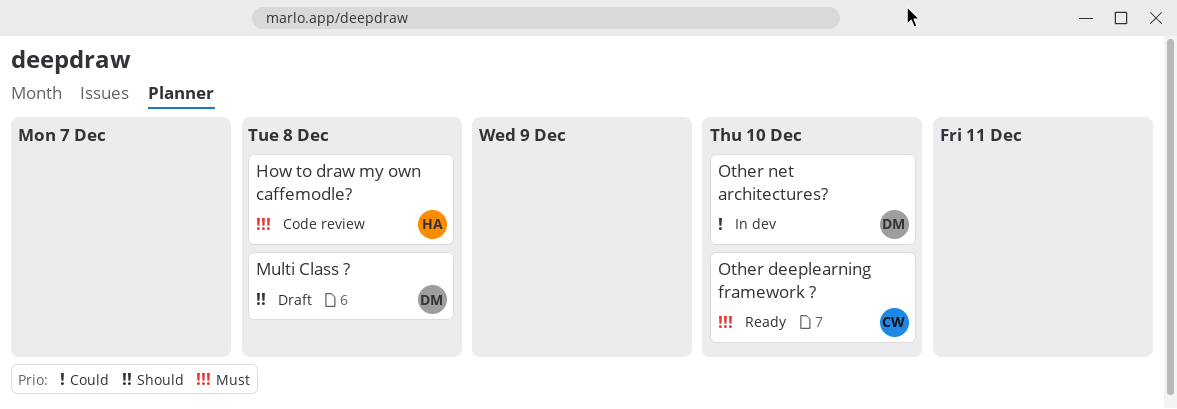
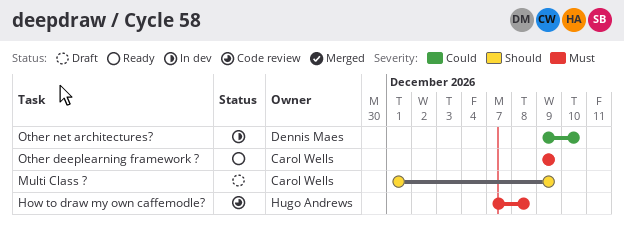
Multi Class ?, owner: Dennis Maes -> Carol Wells
Multi Class ?, due: Dec 8 -> Dec 9
Other deeplearning framework ?, due: Dec 10 -> Dec 9

